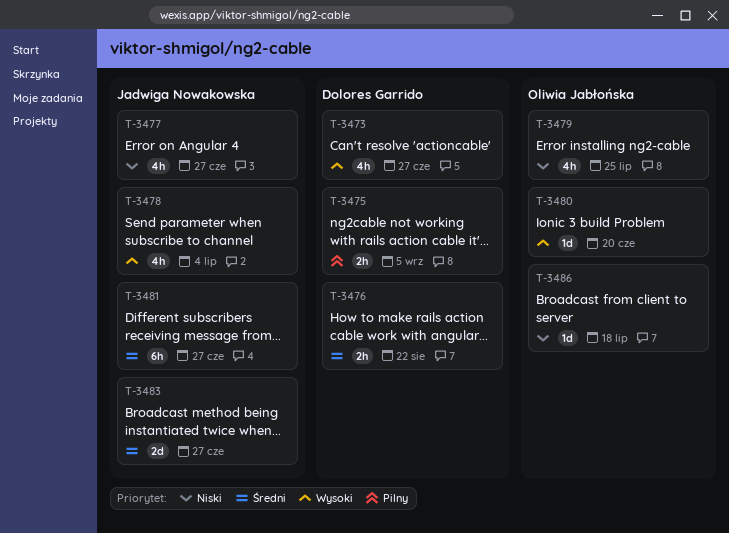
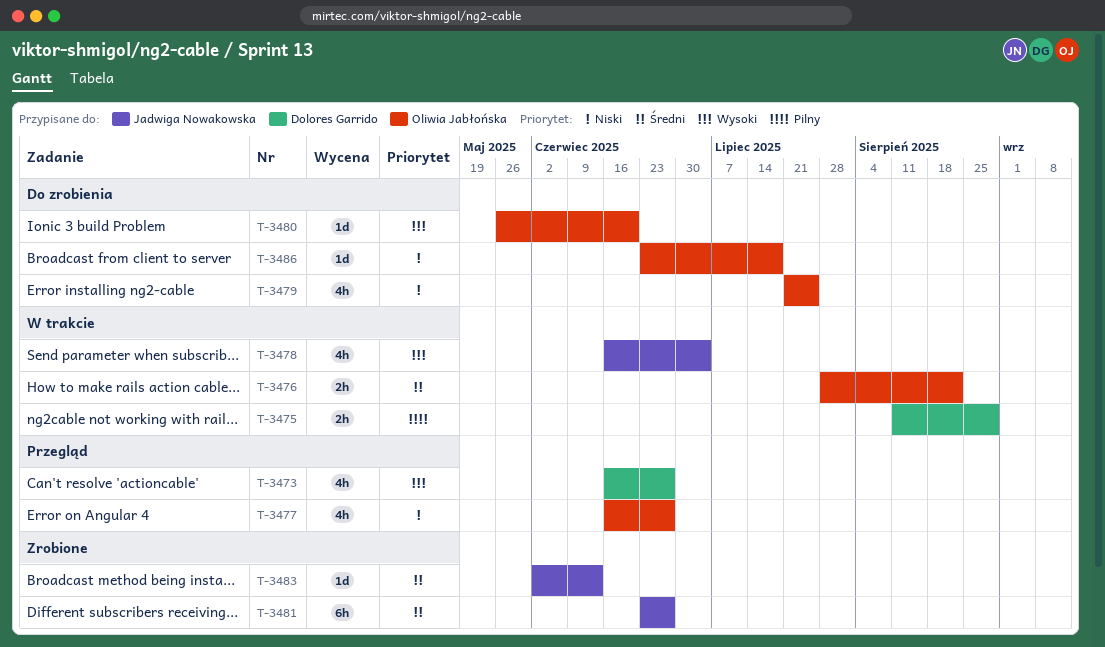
T-3475, due: Sep 5 -> Aug 29
T-3476, owner: Dolores Garrido -> Oliwia Jabłońska
T-3477, owner: Jadwiga Nowakowska -> Oliwia Jabłońska
T-3483, estimate: 2d -> 1d
T-3483, due: Jun 27 -> Jun 13

